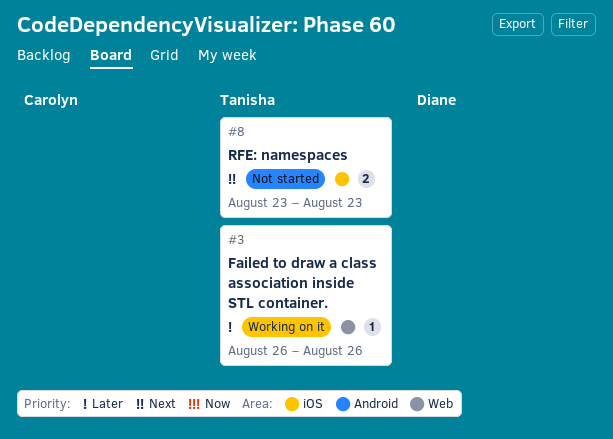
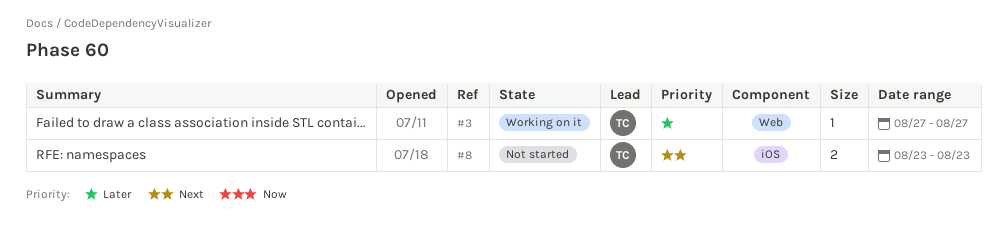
#3, start: Aug 26 -> Aug 27
#3, due: Aug 26 -> Aug 27

